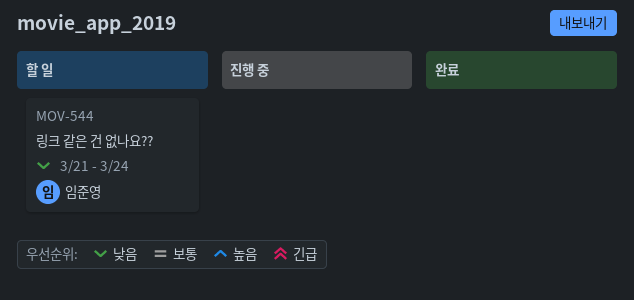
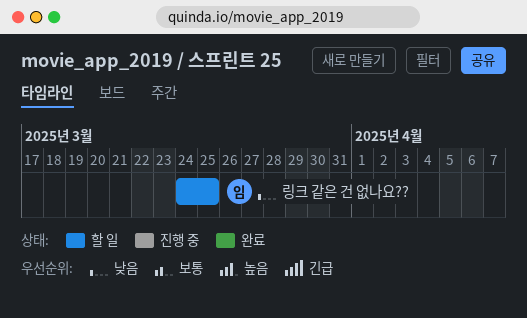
링크 같은 건 없나요??, start: Mar 21 -> Mar 24
링크 같은 건 없나요??, due: Mar 24 -> Mar 25

